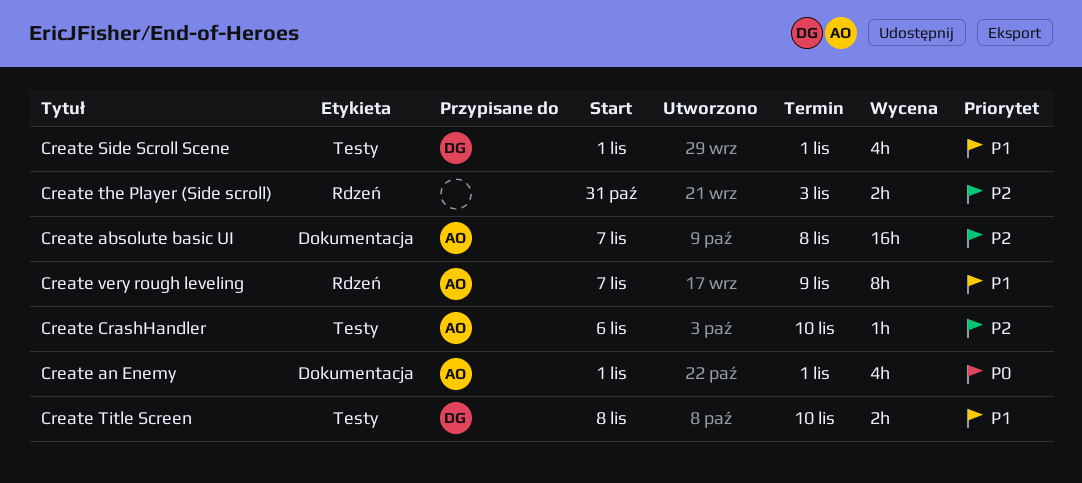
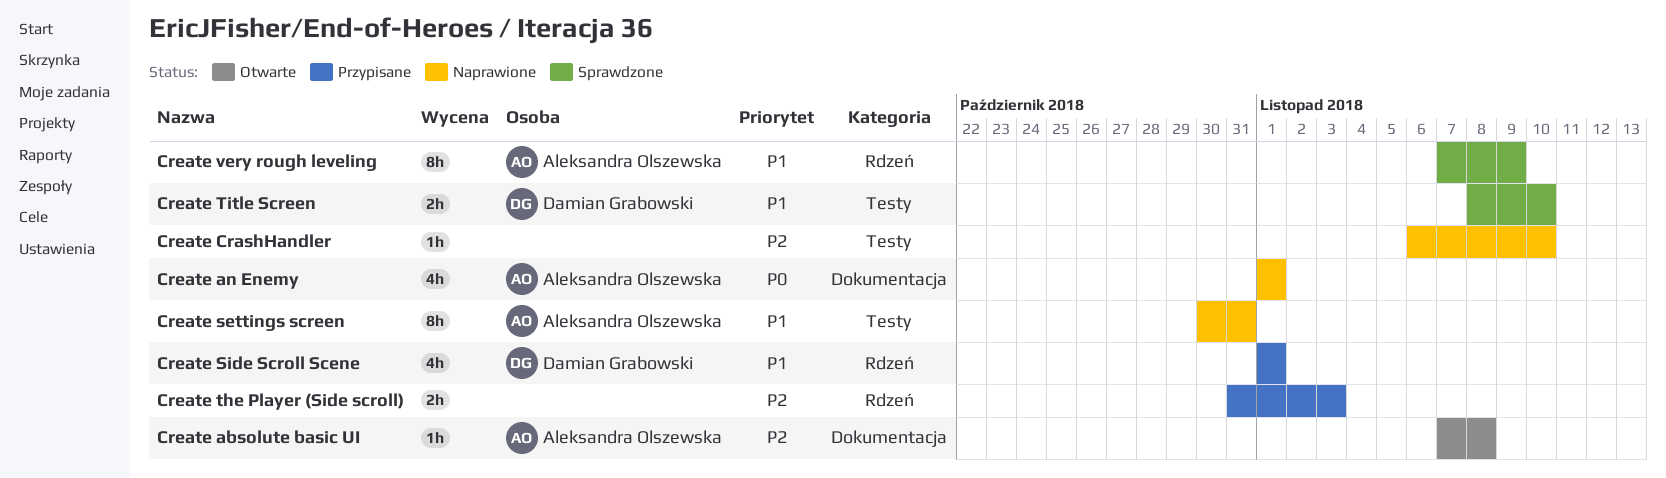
Create absolute basic UI, estimate: 16h -> 1h
Create CrashHandler, owner: Aleksandra Olszewska -> none
Create settings screen: none -> present
Create Side Scroll Scene, label: Testy -> Rdzeń

